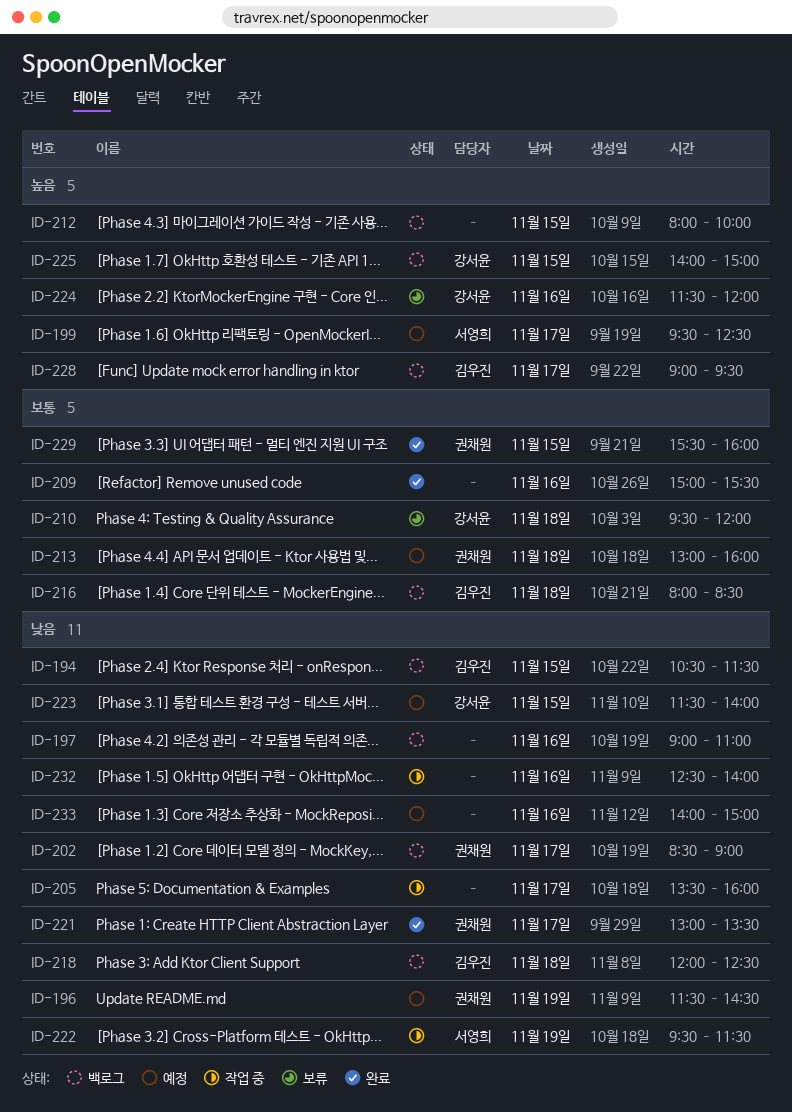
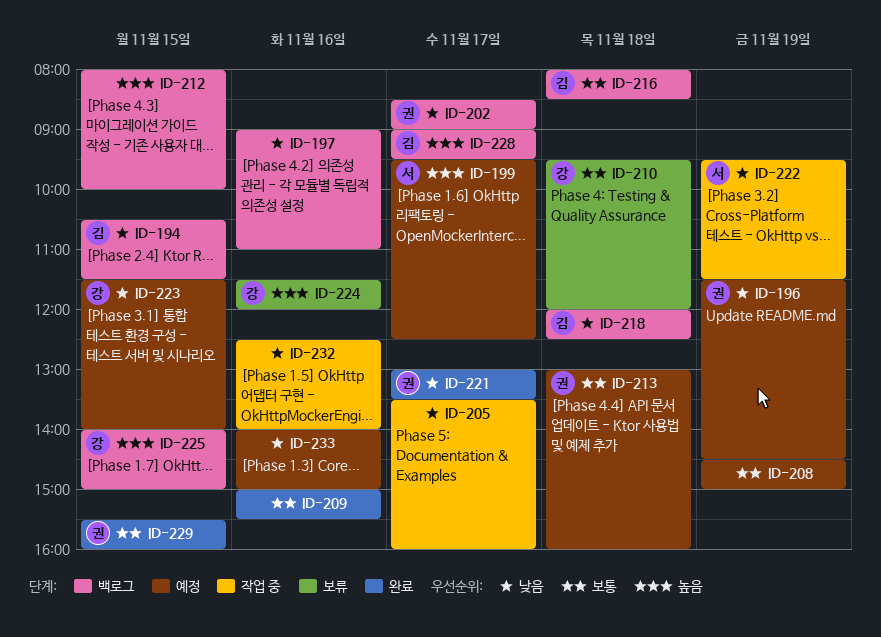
ID-208: none -> present

